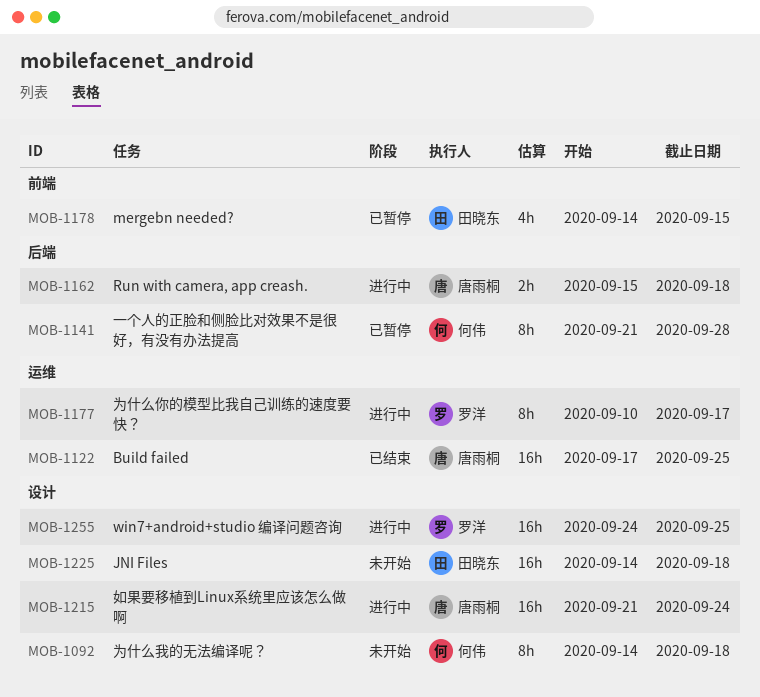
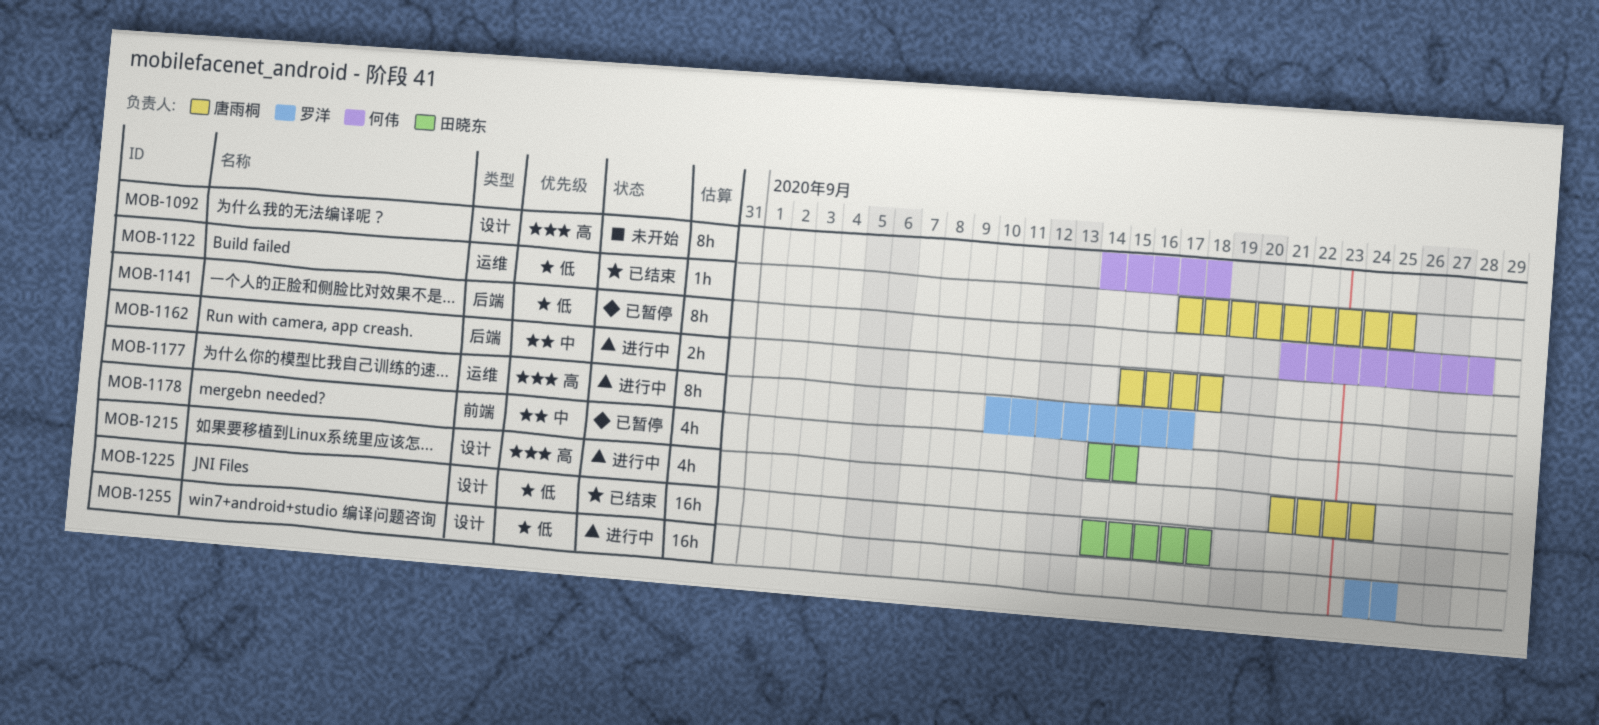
MOB-1122, estimate: 16h -> 1h
MOB-1215, estimate: 16h -> 4h
MOB-1225, status: 未开始 -> 已结束

